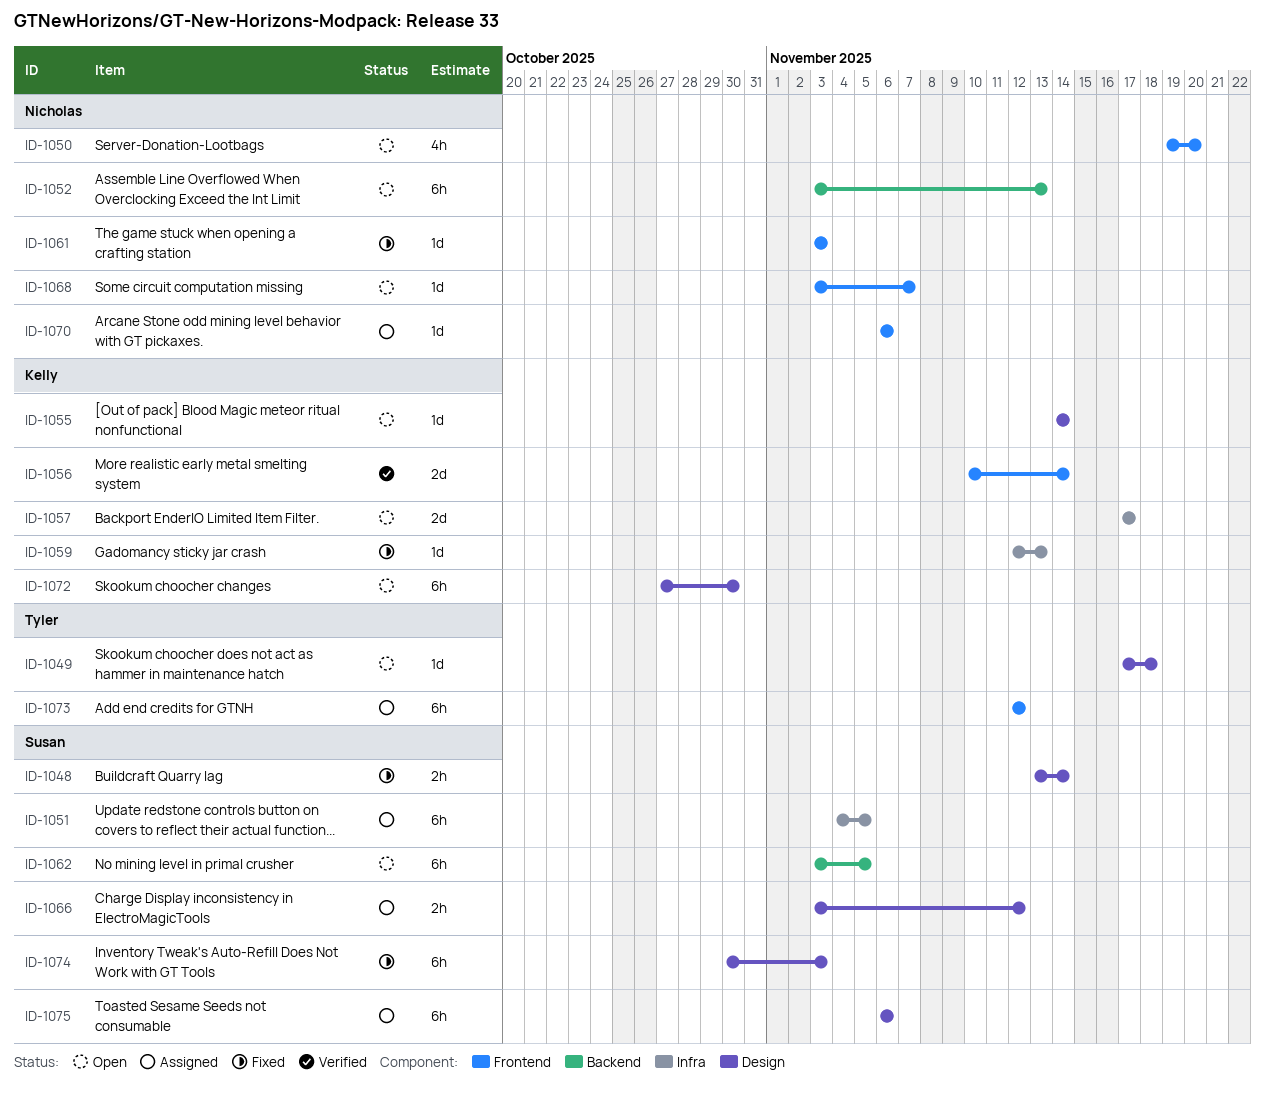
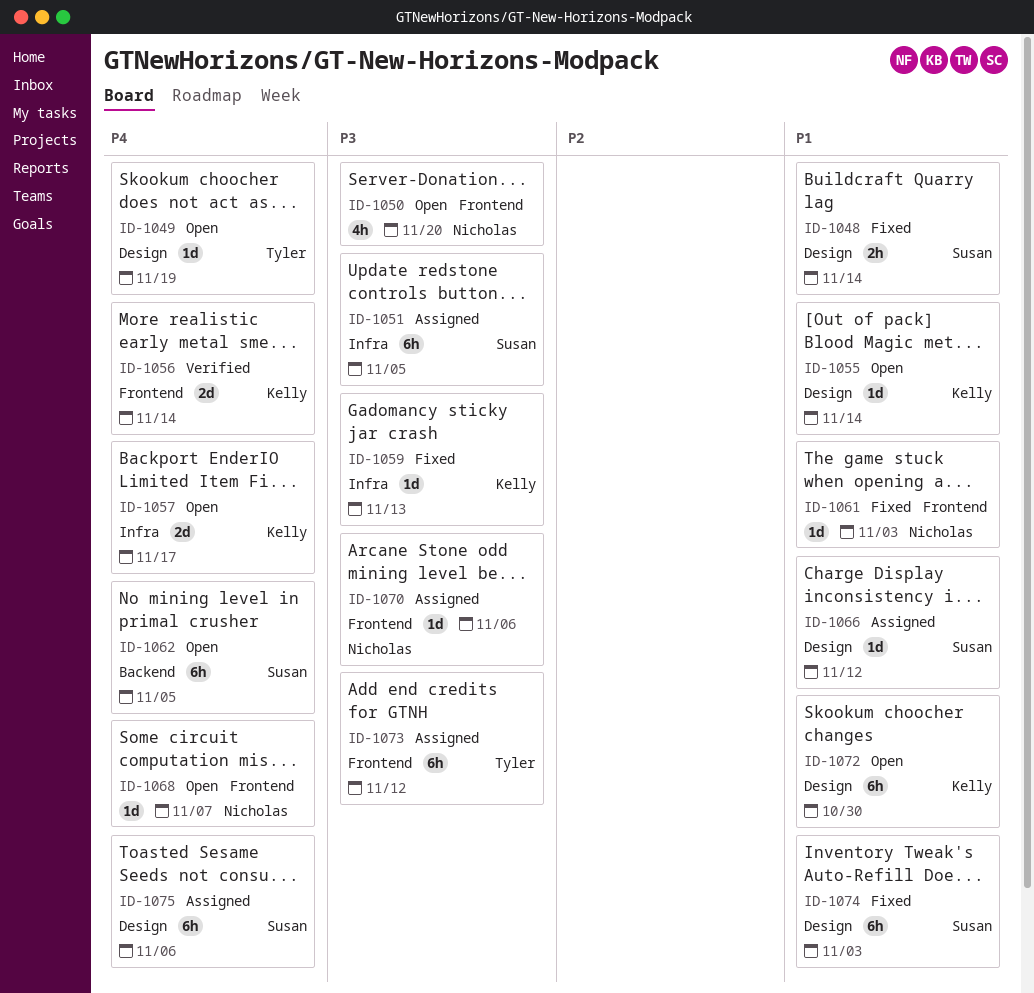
ID-1049, due: Nov 18 -> Nov 19
ID-1052: present -> none
ID-1066, estimate: 2h -> 1d

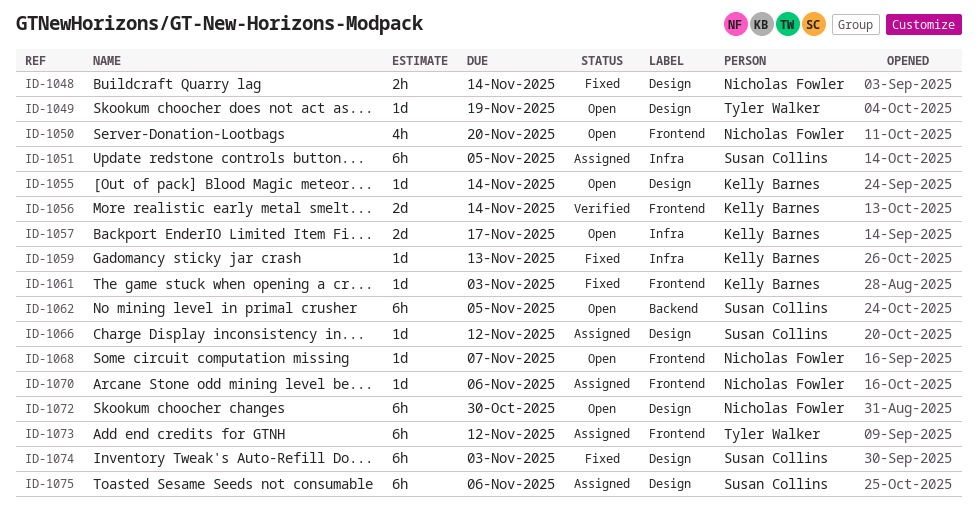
ID-1048, owner: Susan Collins -> Nicholas Fowler
ID-1061, owner: Nicholas Fowler -> Kelly Barnes
ID-1072, owner: Kelly Barnes -> Nicholas Fowler

